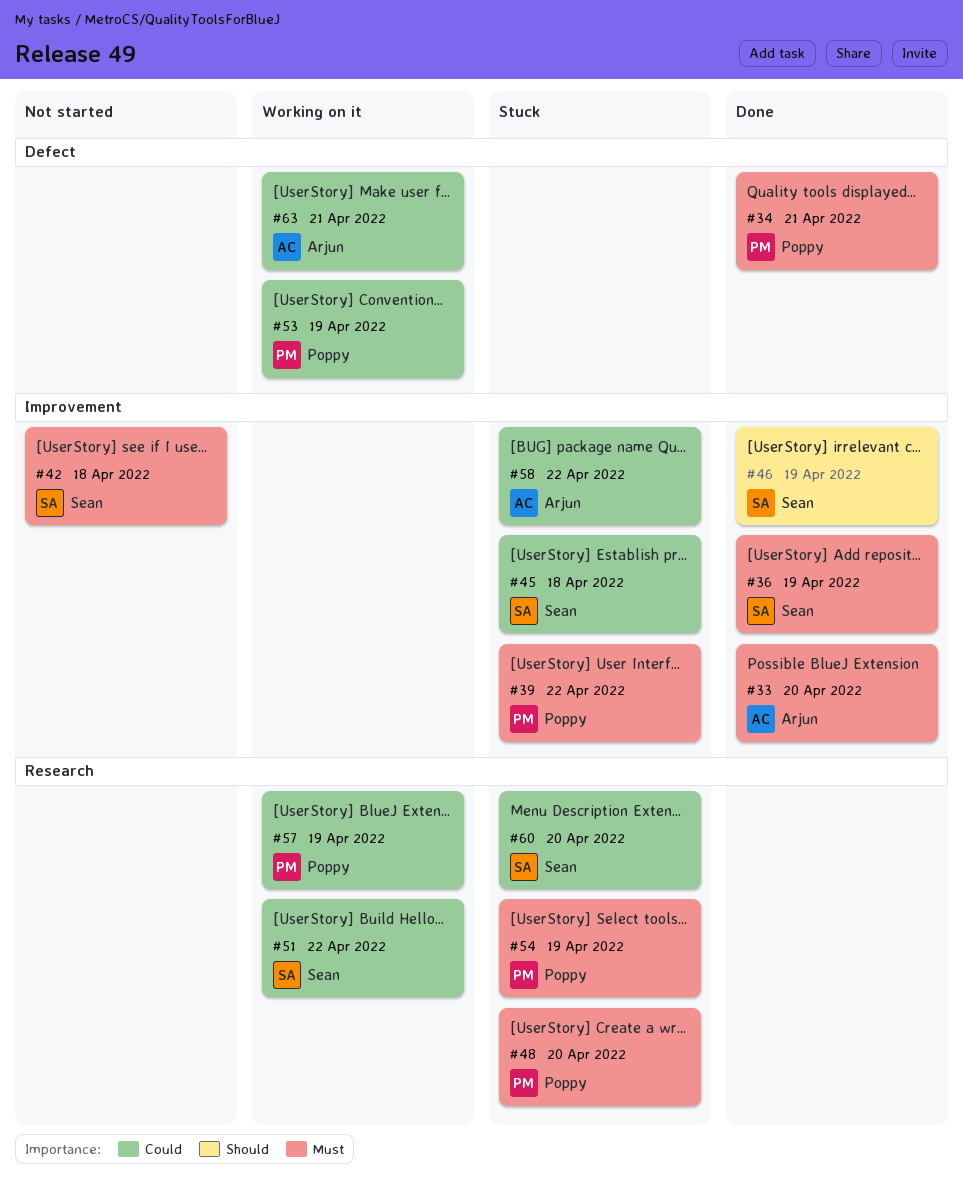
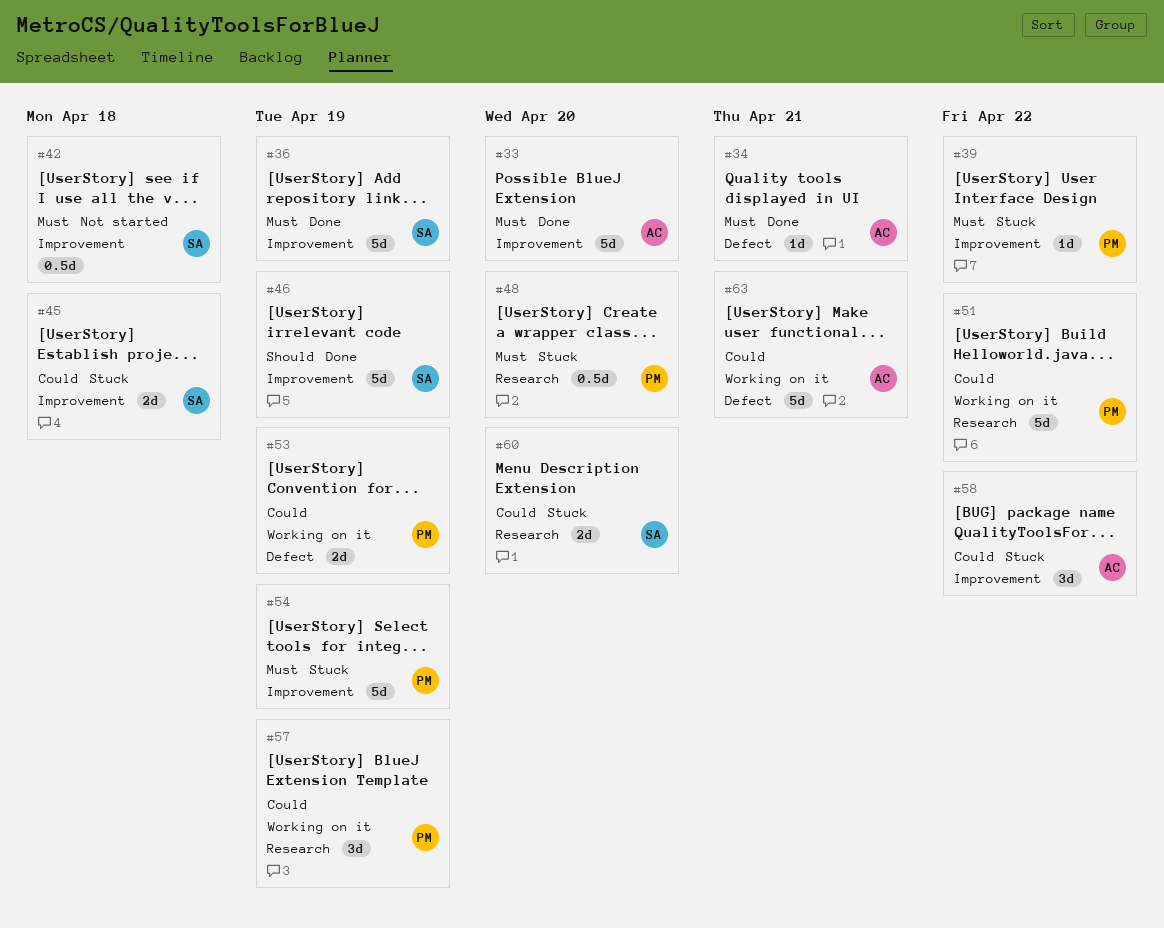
#34, owner: Poppy -> Arjun
#51, owner: Sean -> Poppy
#54, label: Research -> Improvement

